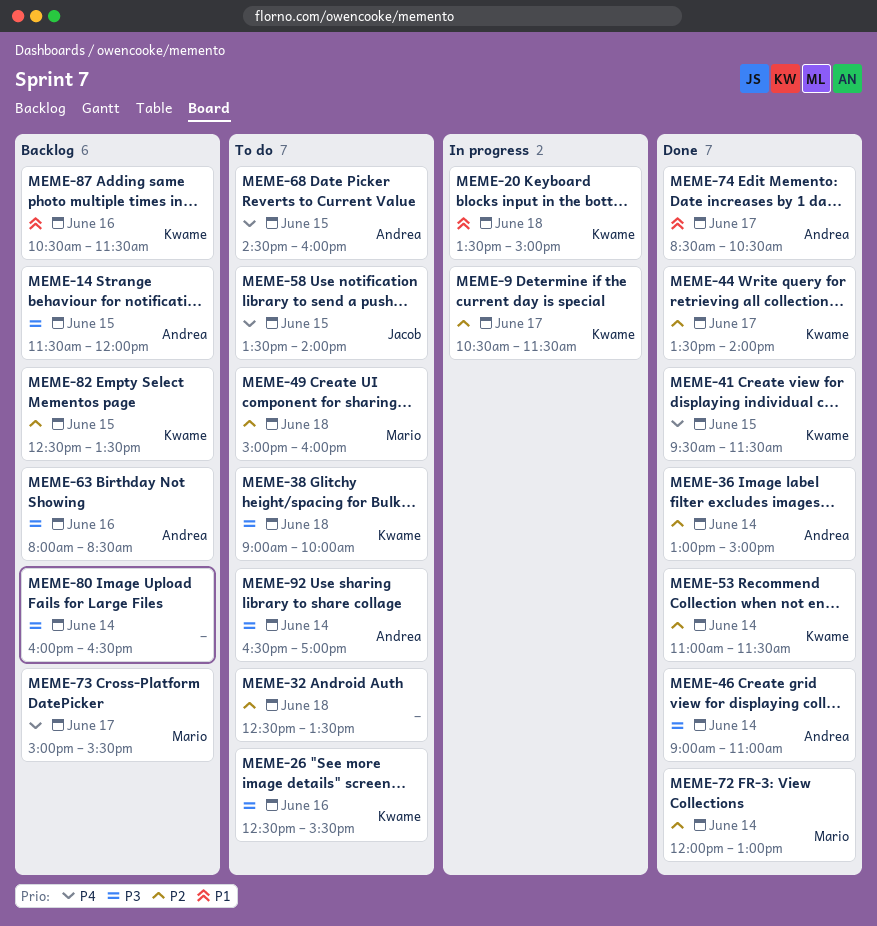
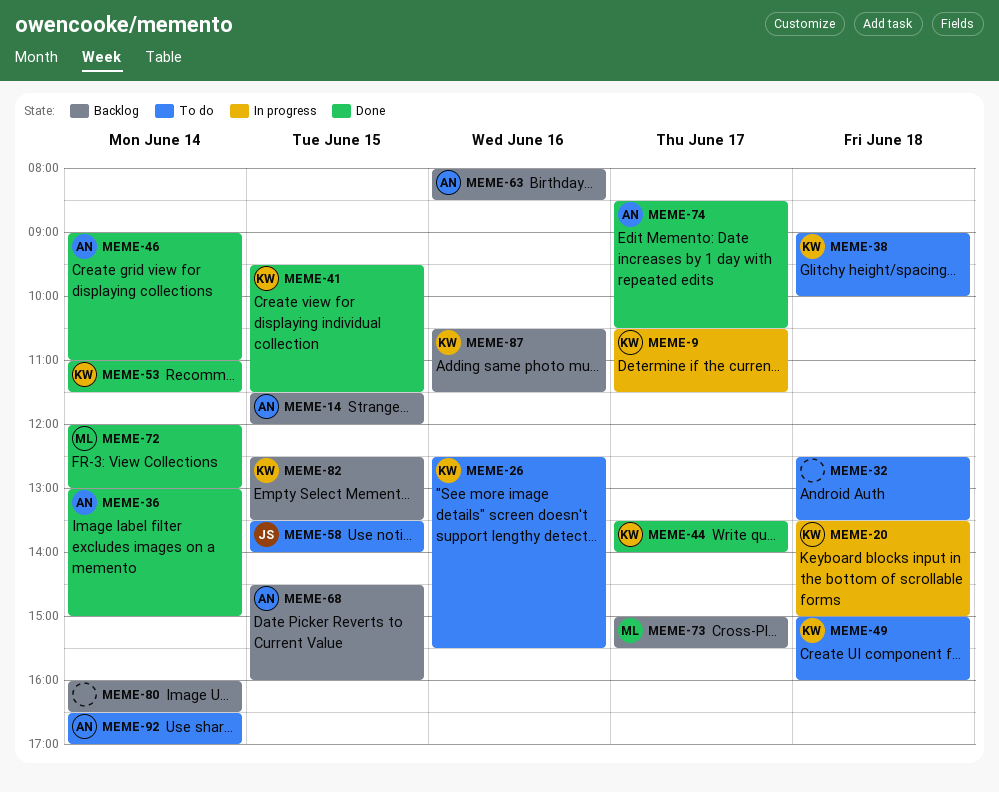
MEME-49, owner: Mario -> Kwame
MEME-68, status: To do -> Backlog

